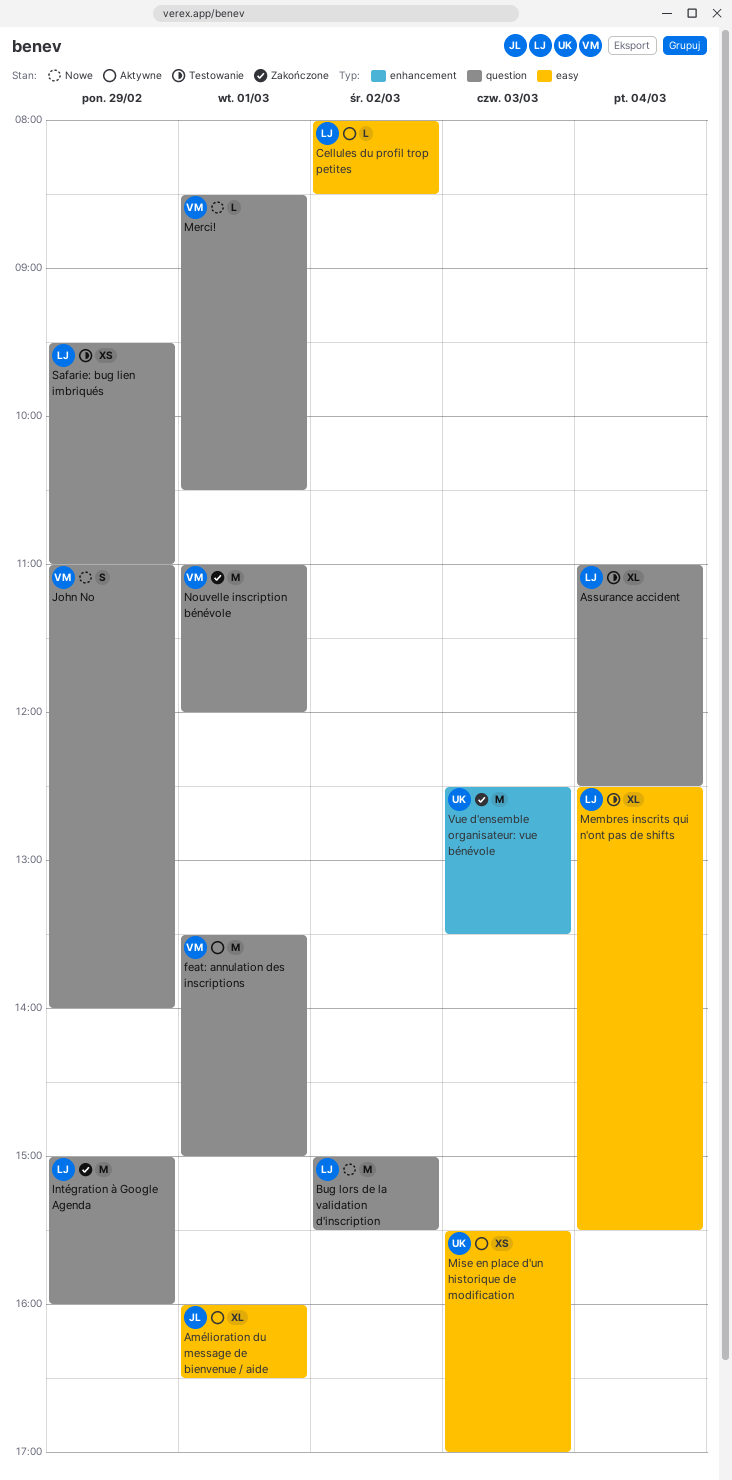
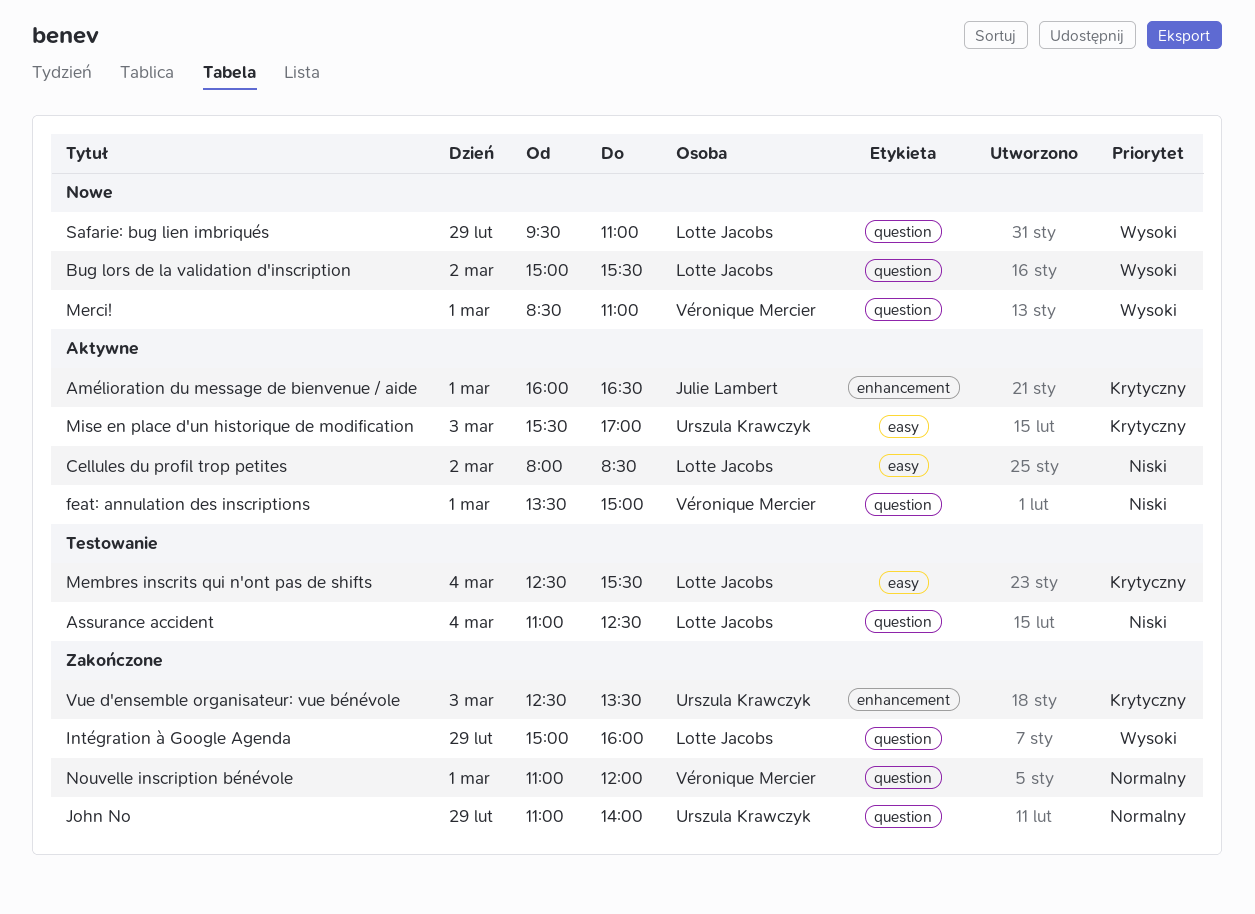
Amélioration du message de bienvenue / aide, label: easy -> enhancement
John No, status: Nowe -> Zakończone
John No, owner: Véronique Mercier -> Urszula Krawczyk
Merci!, ends: 10:30 -> 11:00
Safarie: bug lien imbriqués, status: Testowanie -> Nowe

